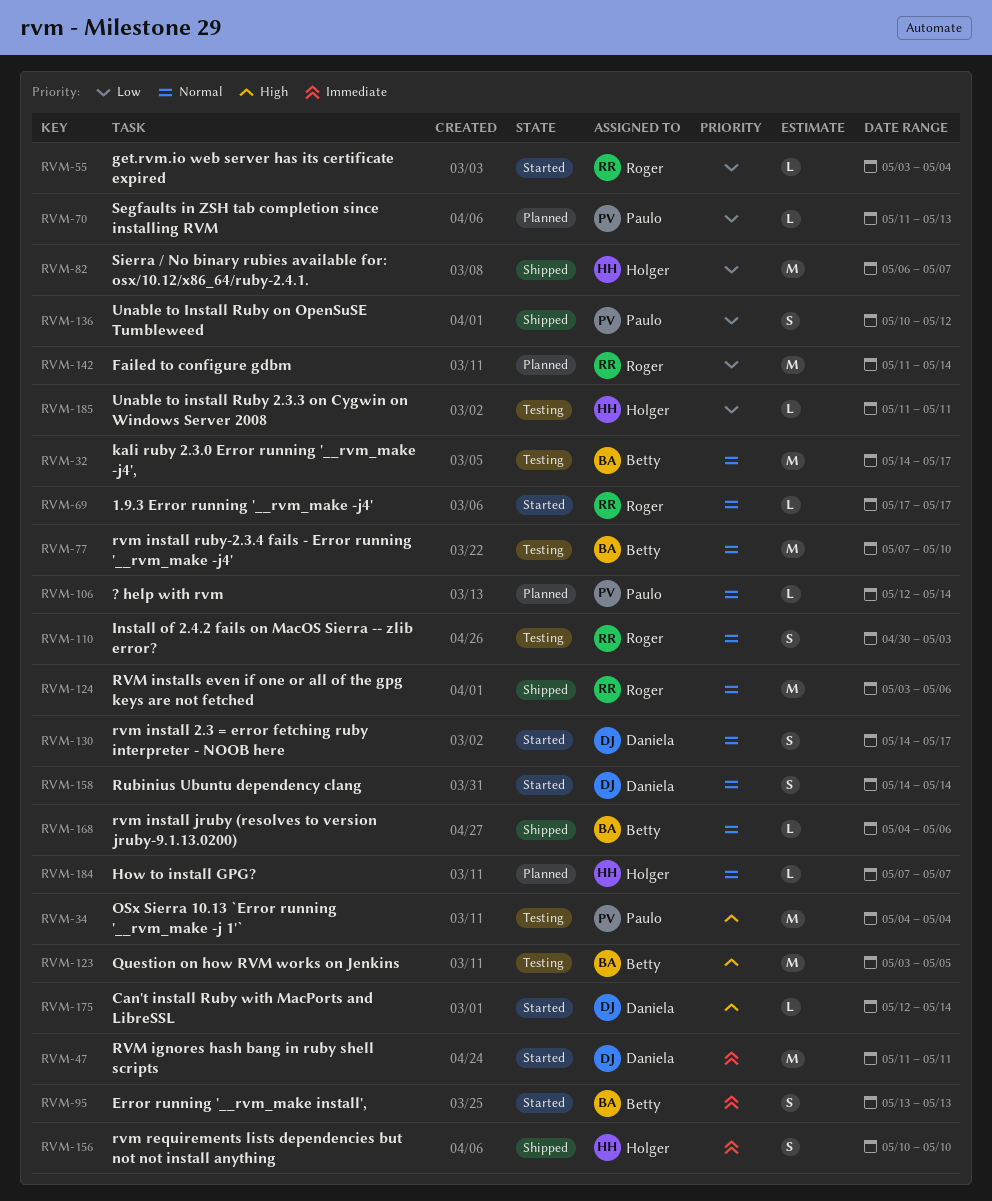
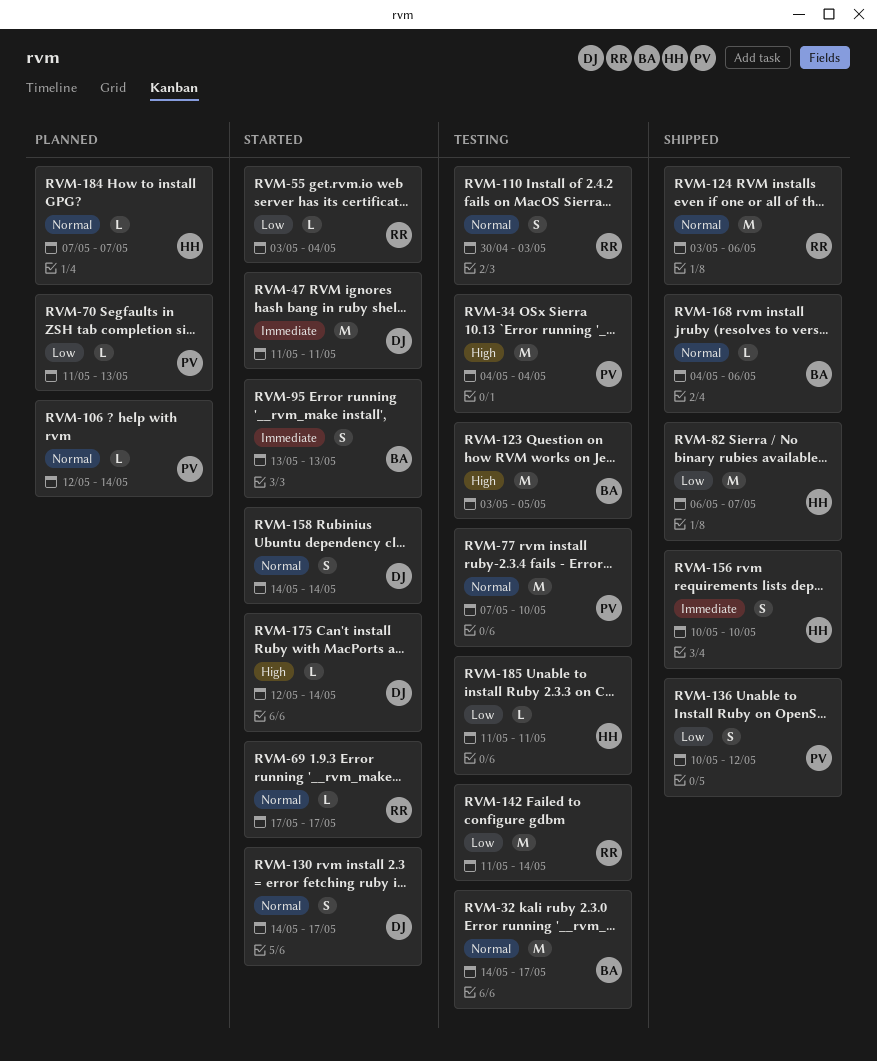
RVM-77, owner: Betty -> Paulo
RVM-142, status: Planned -> Testing

